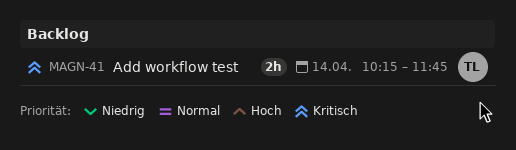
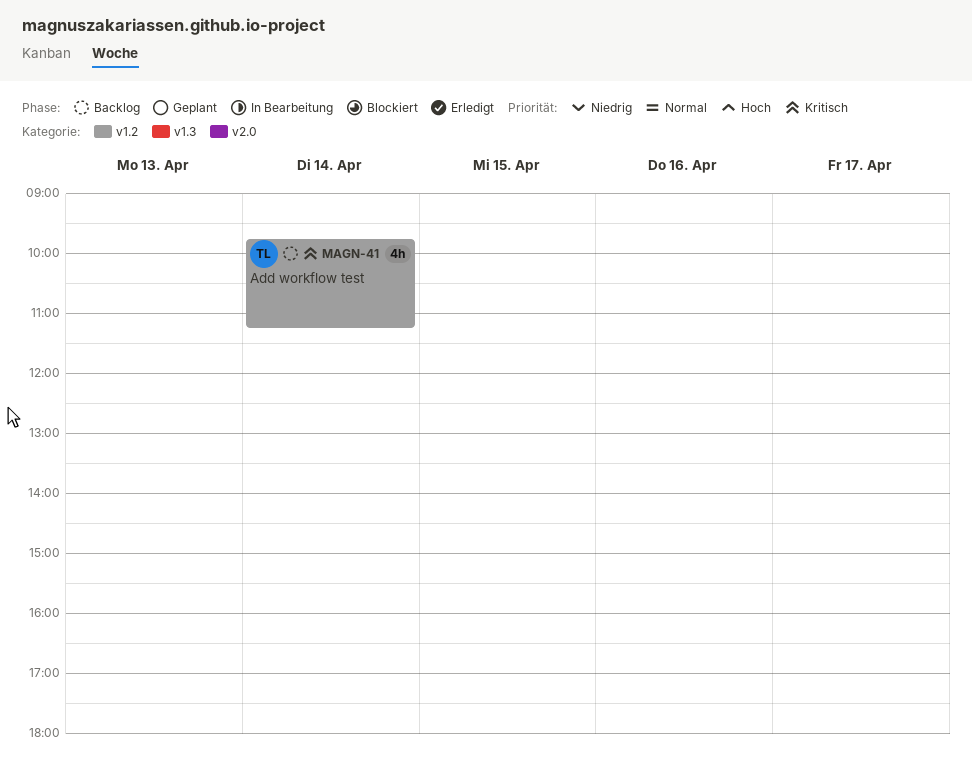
MAGN-41, estimate: 2h -> 4h
MAGN-41, begins: 10:15 -> 09:45
MAGN-41, ends: 11:45 -> 11:15

